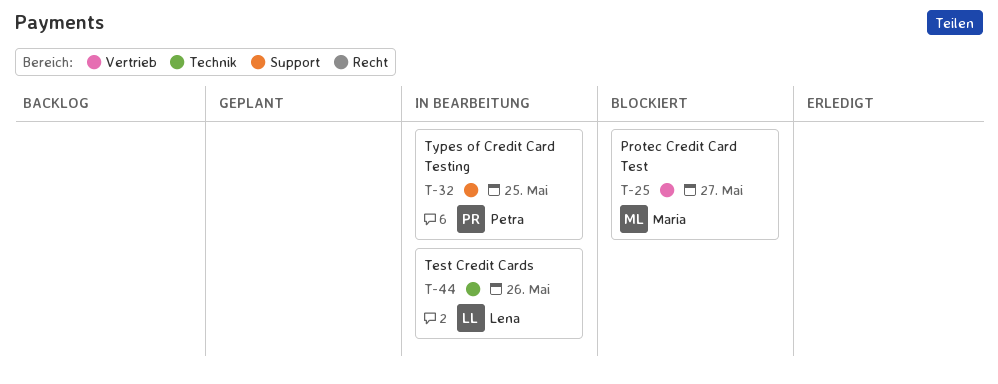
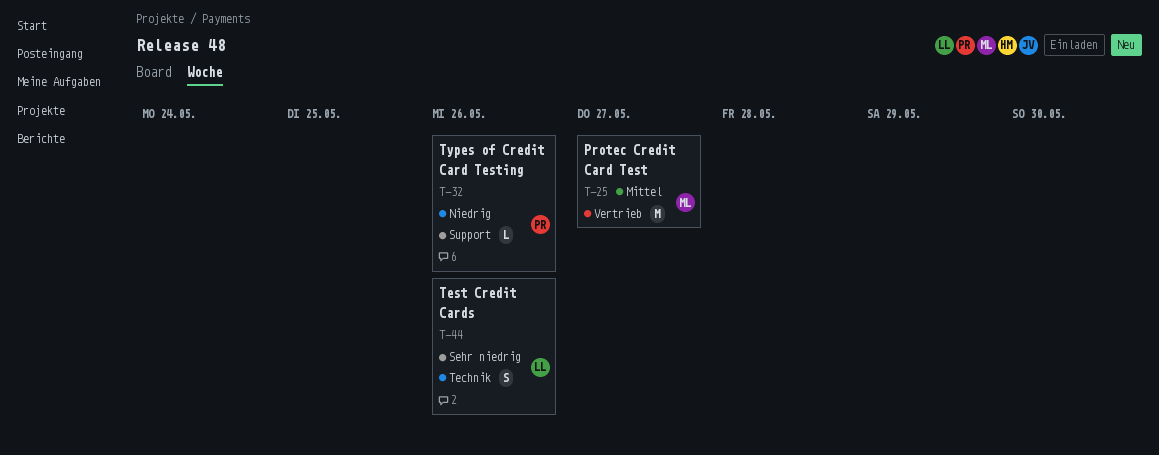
T-32, due: May 25 -> May 26

